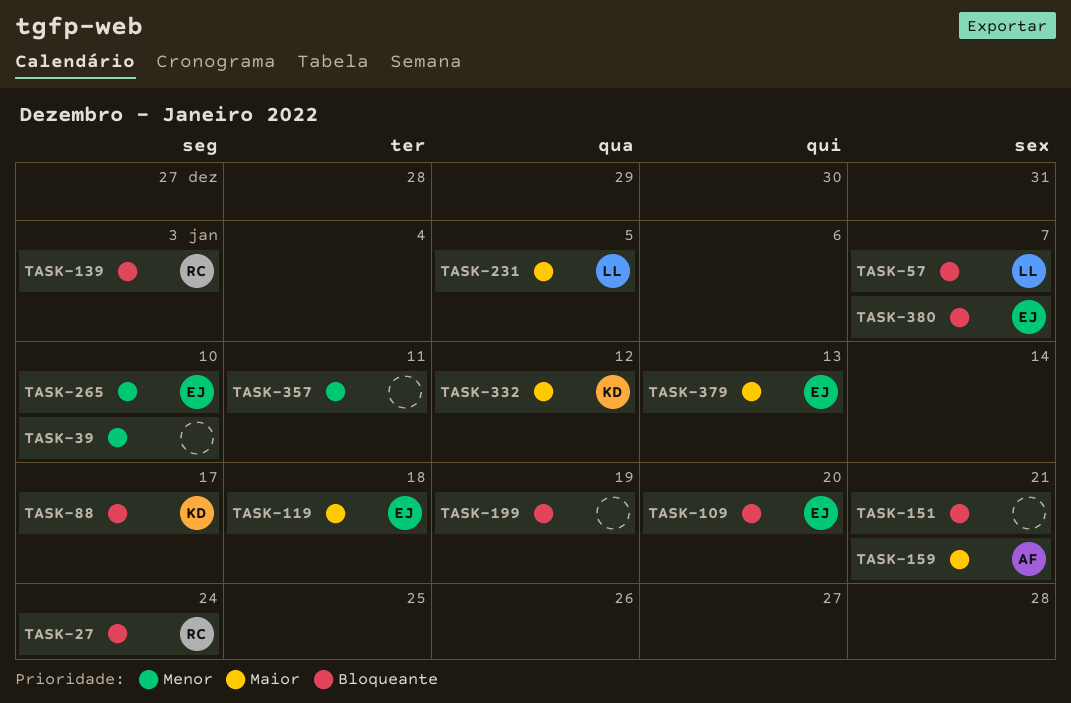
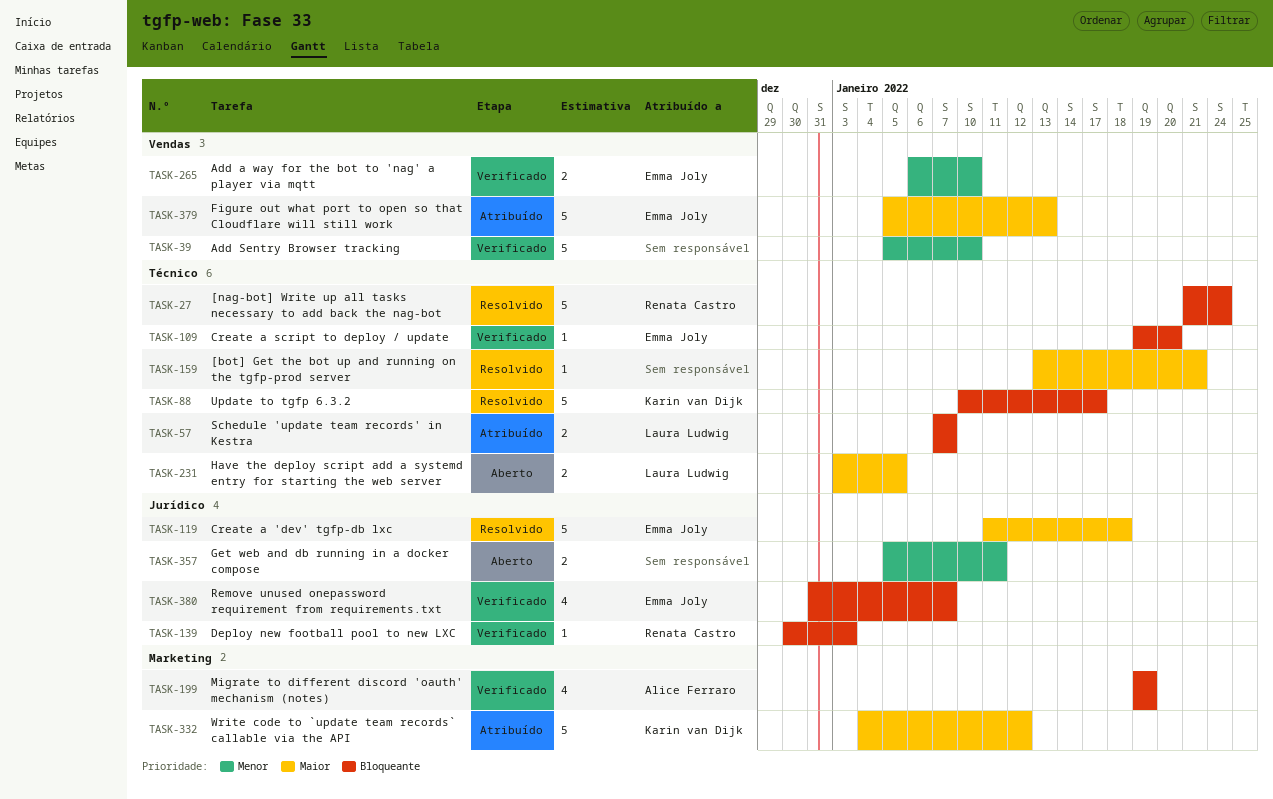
TASK-151: present -> none
TASK-159, owner: Alice Ferraro -> none
TASK-199, owner: none -> Alice Ferraro

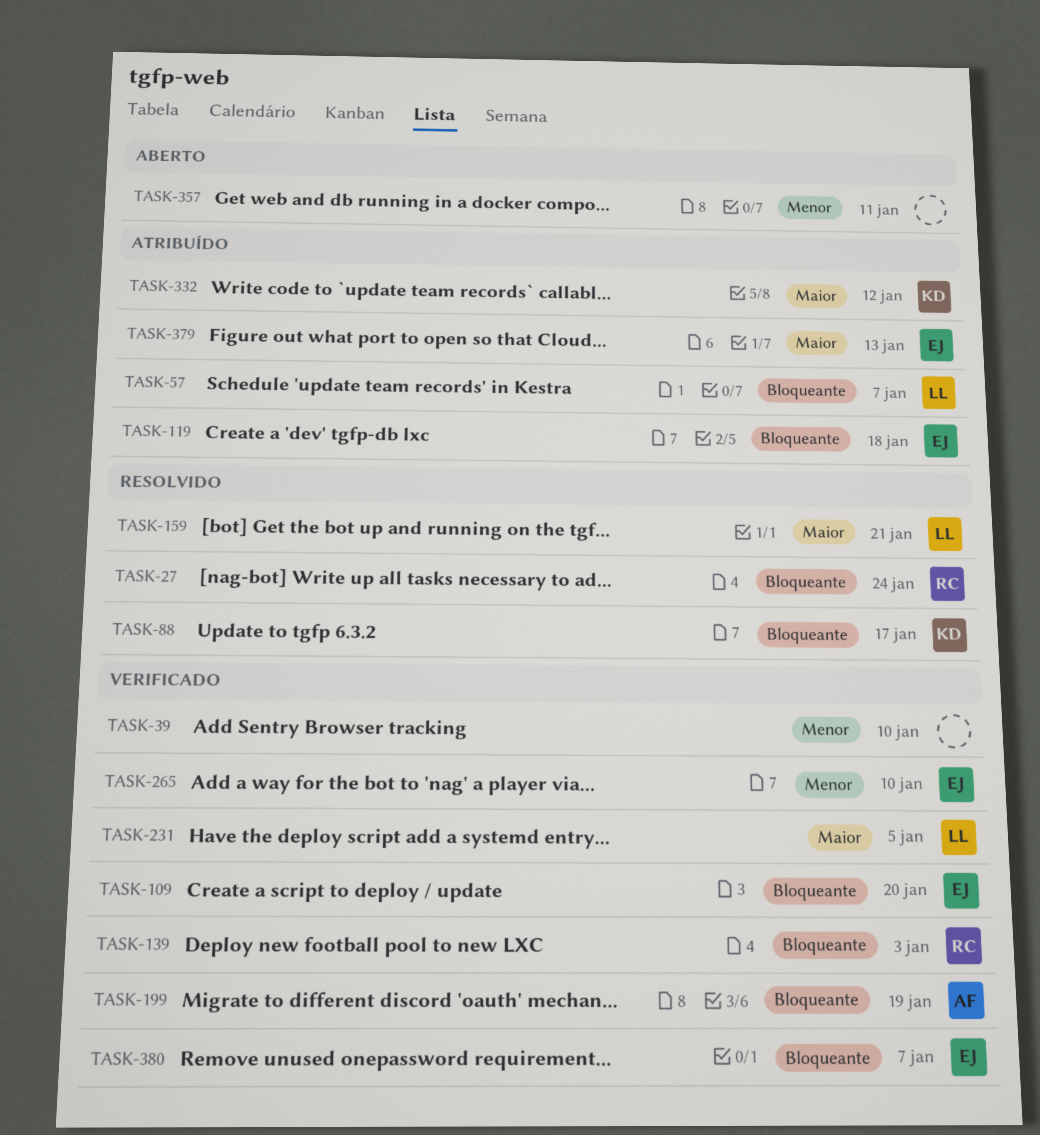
TASK-119, status: Resolvido -> Atribuído
TASK-119, priority: Maior -> Bloqueante
TASK-159, owner: none -> Laura Ludwig
TASK-231, status: Aberto -> Verificado

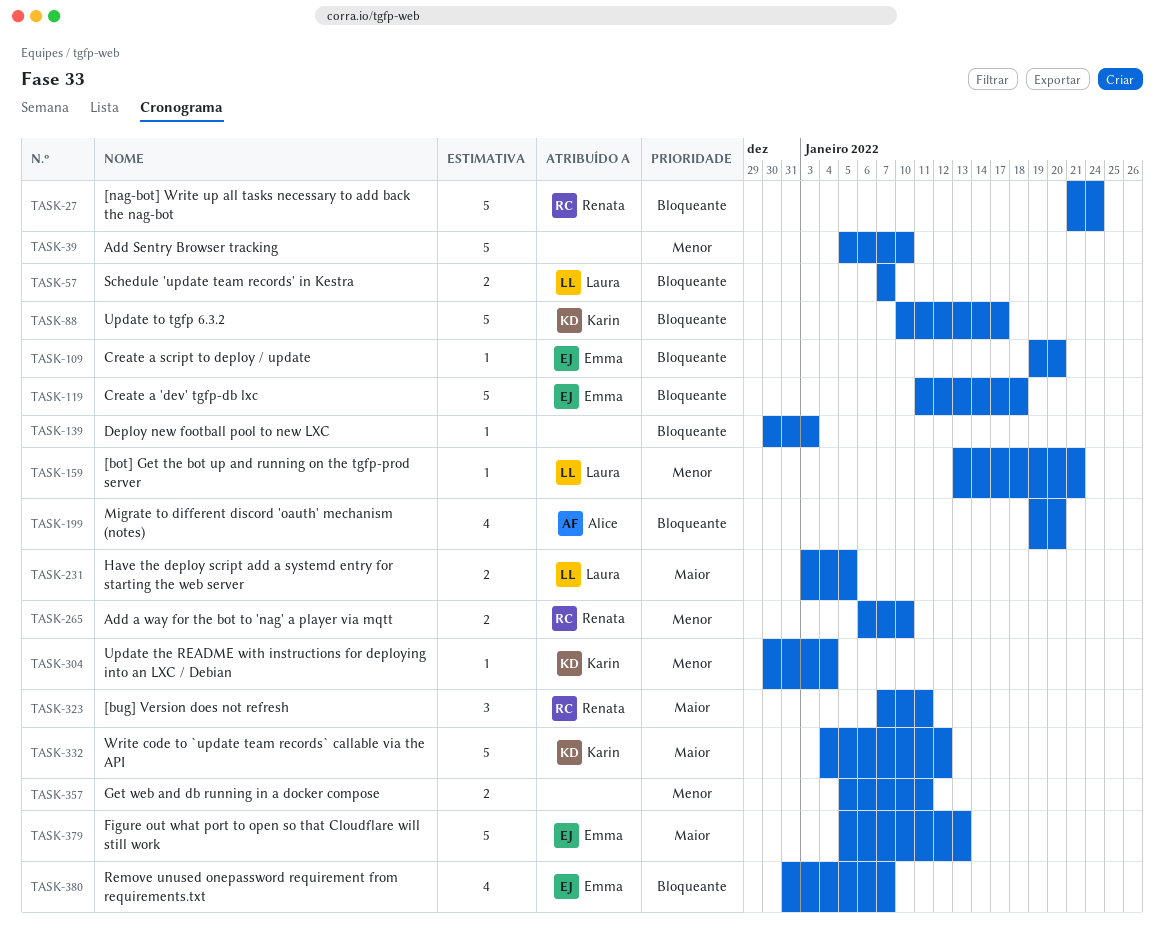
TASK-139, owner: Renata -> none
TASK-159, priority: Maior -> Menor
TASK-199, due: Jan 19 -> Jan 20
TASK-265, owner: Emma -> Renata
TASK-304: none -> present
TASK-323: none -> present

